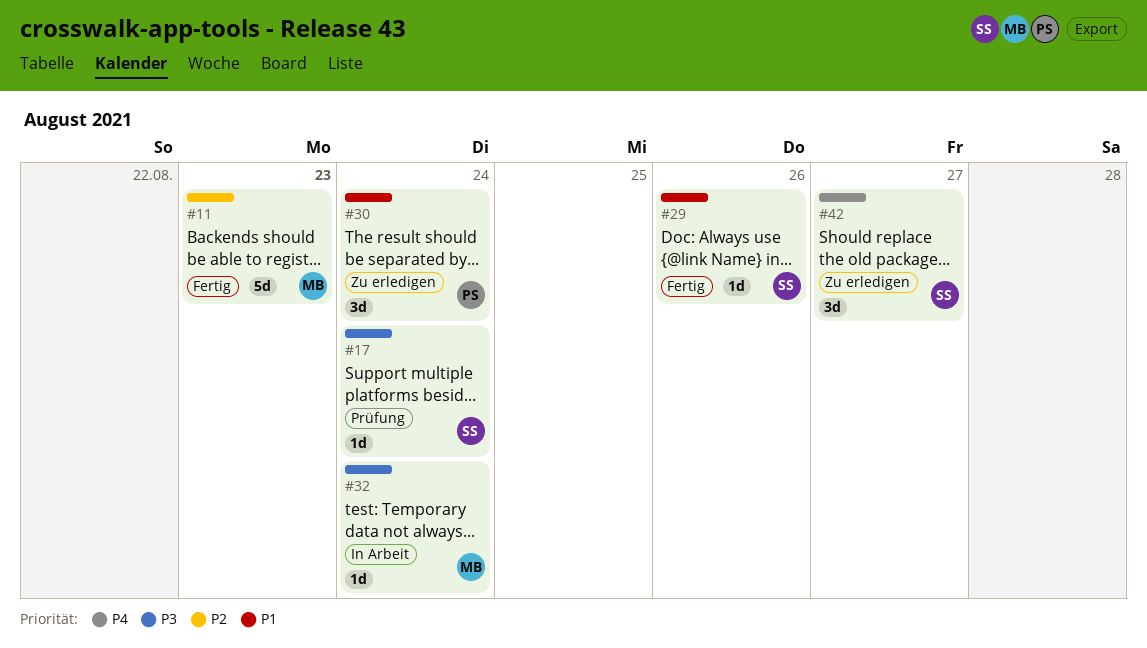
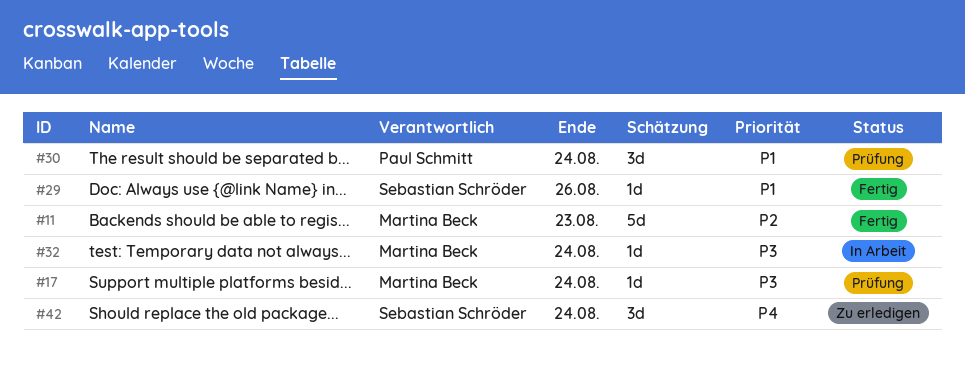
#17, owner: Sebastian Schröder -> Martina Beck
#30, status: Zu erledigen -> Prüfung
#42, due: Aug 27 -> Aug 24

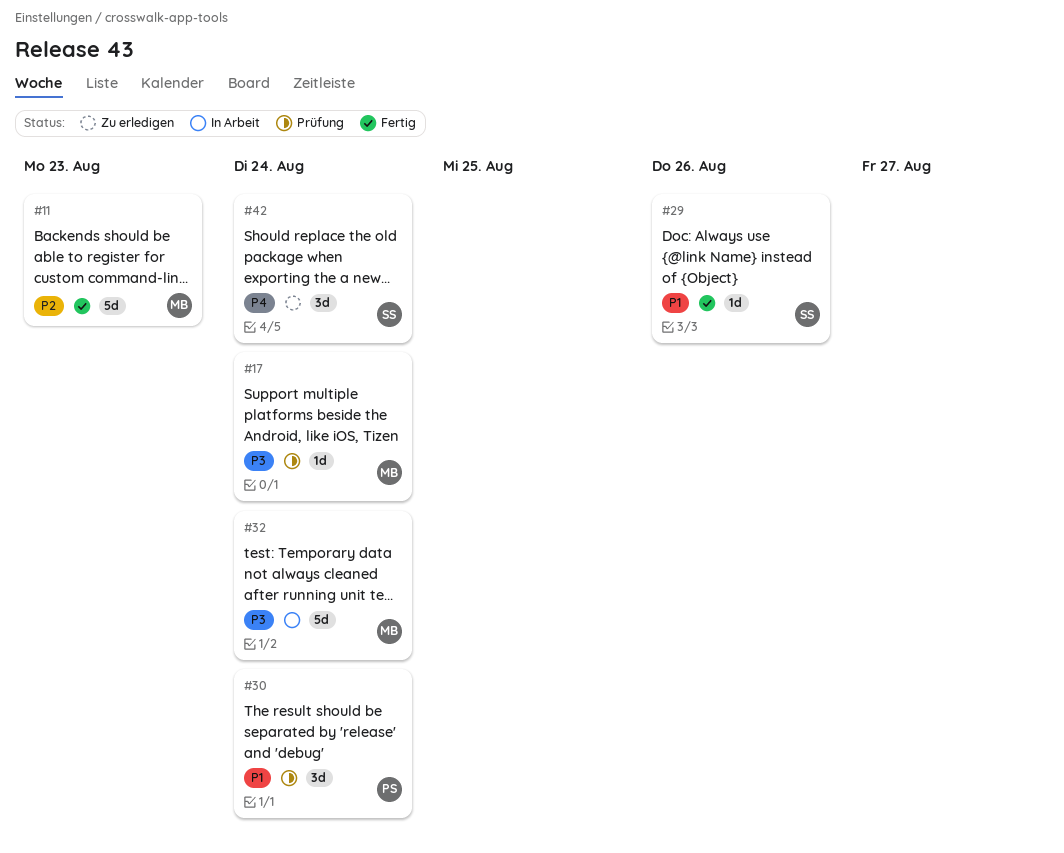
#32, estimate: 1d -> 5d

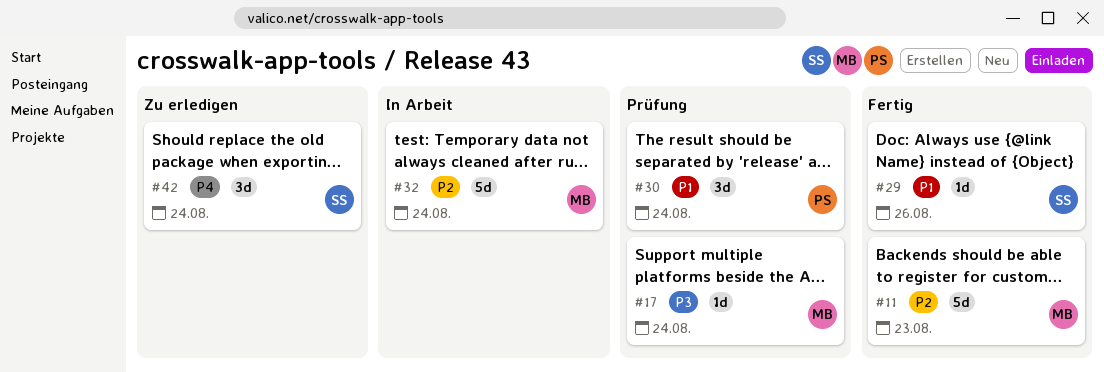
#32, priority: P3 -> P2

